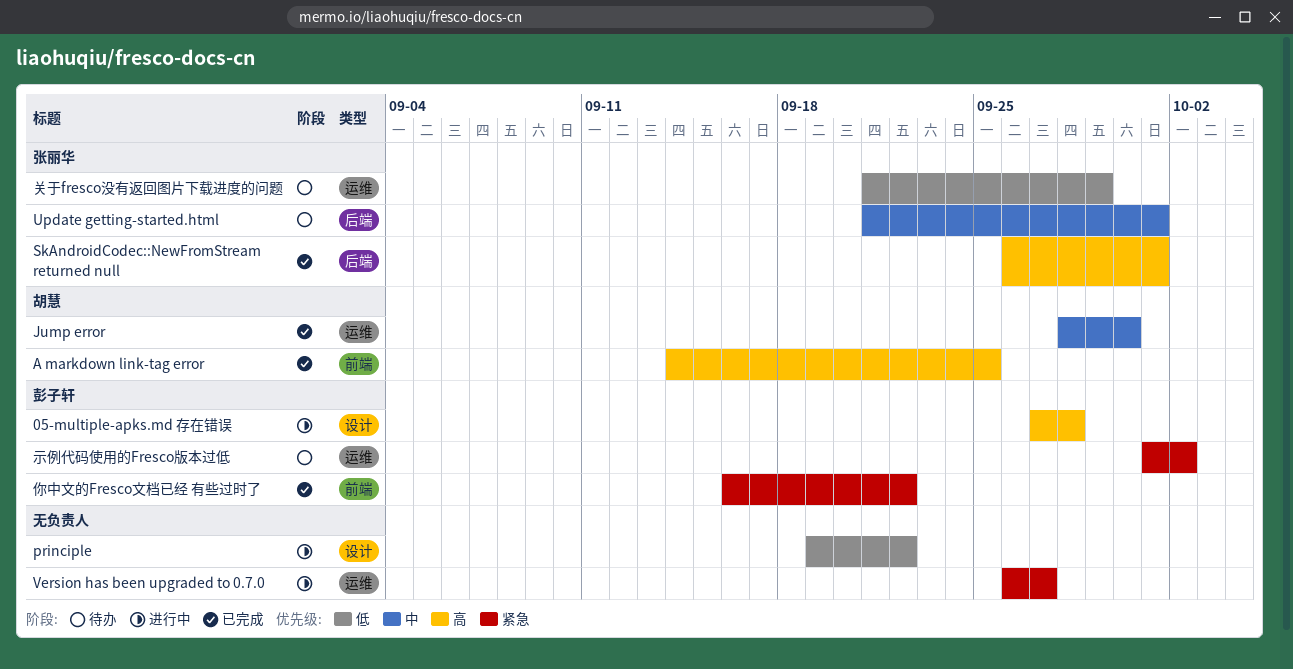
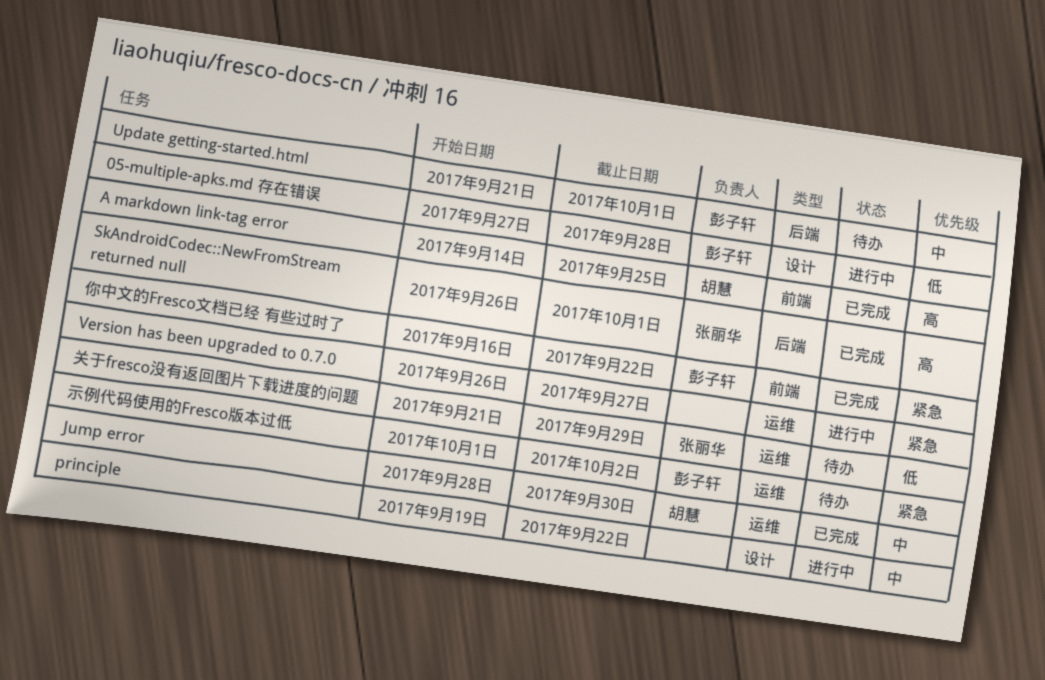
05-multiple-apks.md 存在错误, priority: 高 -> 低
principle, priority: 低 -> 中
Update getting-started.html, owner: 张丽华 -> 彭子轩

